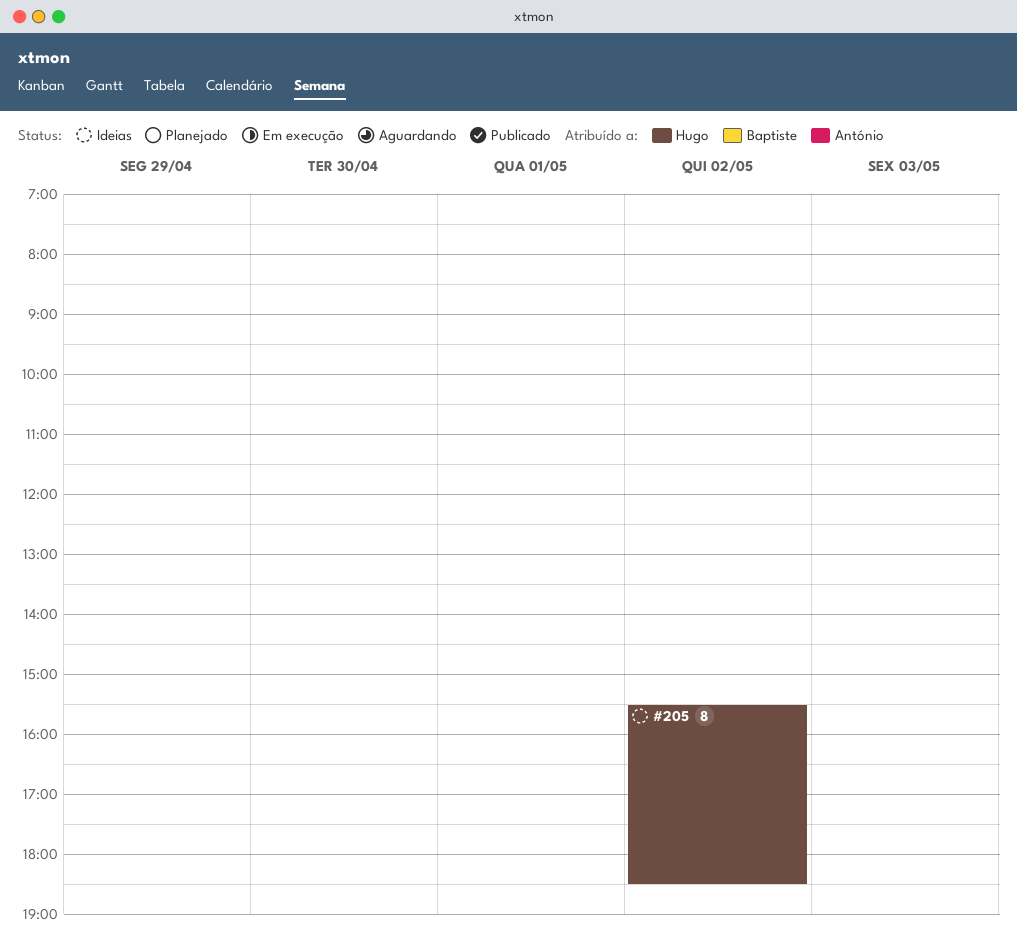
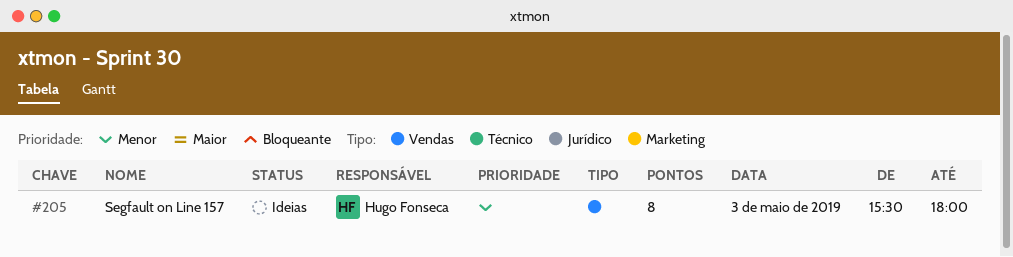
#205, day: May 2 -> May 3
#205, ends: 18:30 -> 18:00

